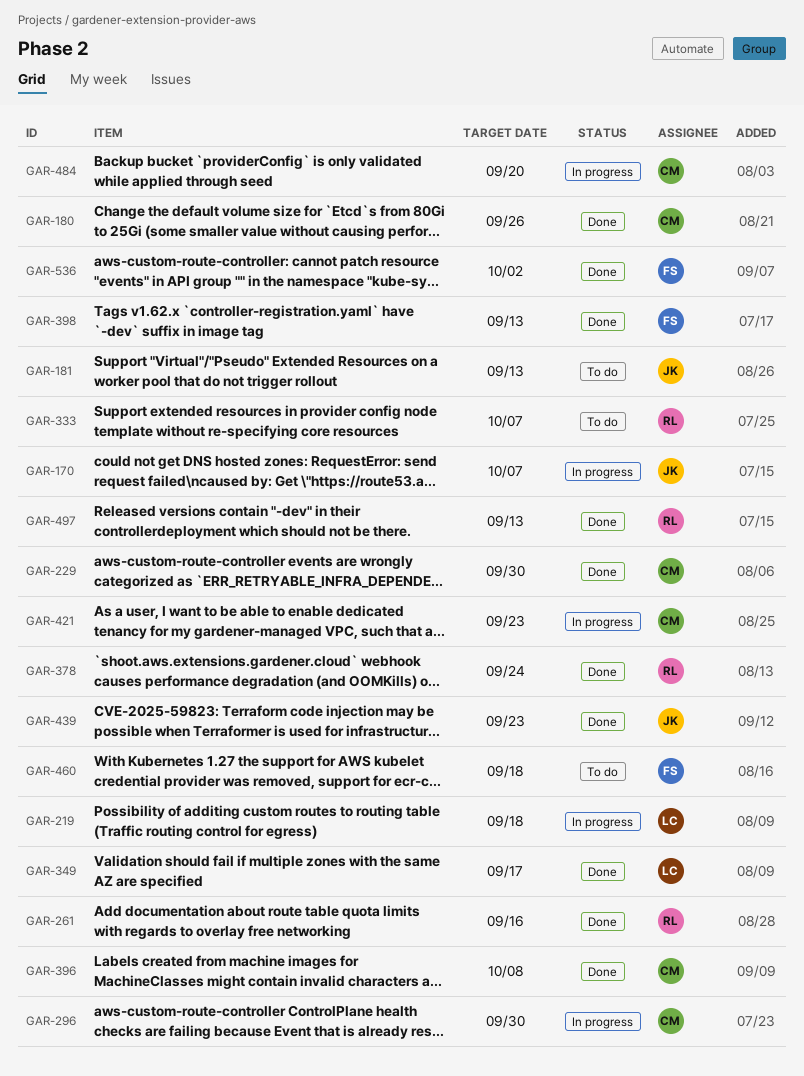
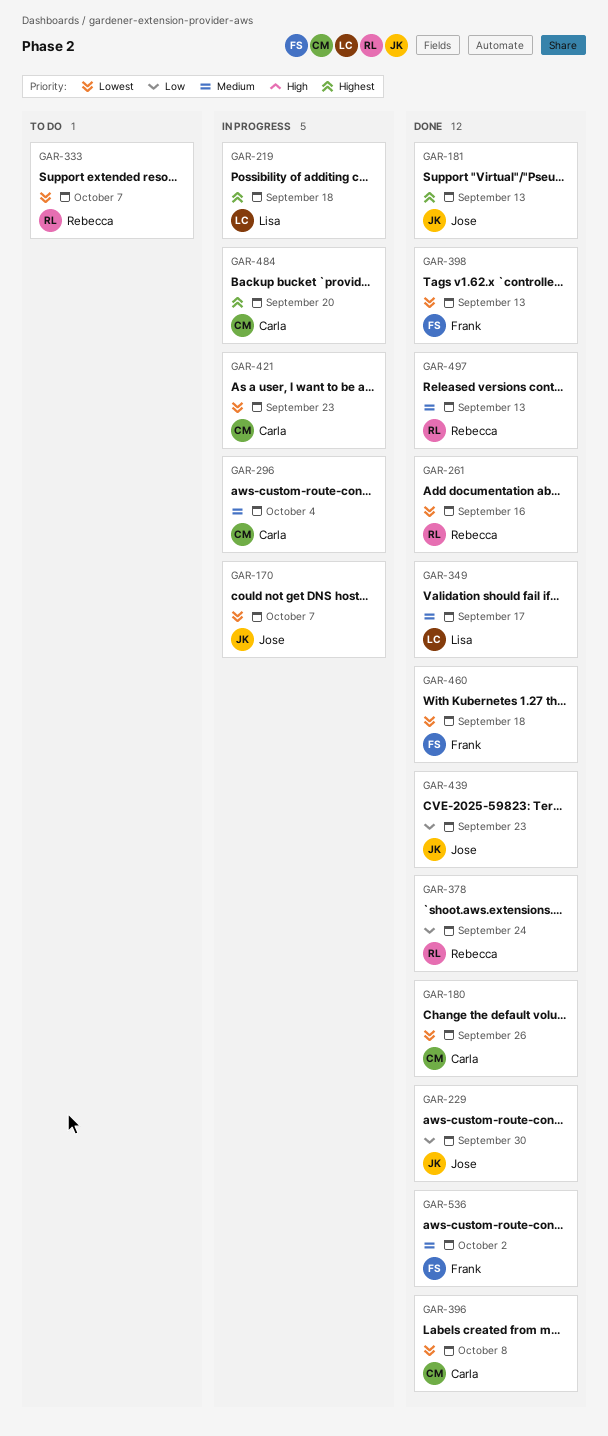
GAR-181, status: To do -> Done
GAR-229, owner: Carla -> Jose
GAR-296, due: Sep 30 -> Oct 4
GAR-460, status: To do -> Done

